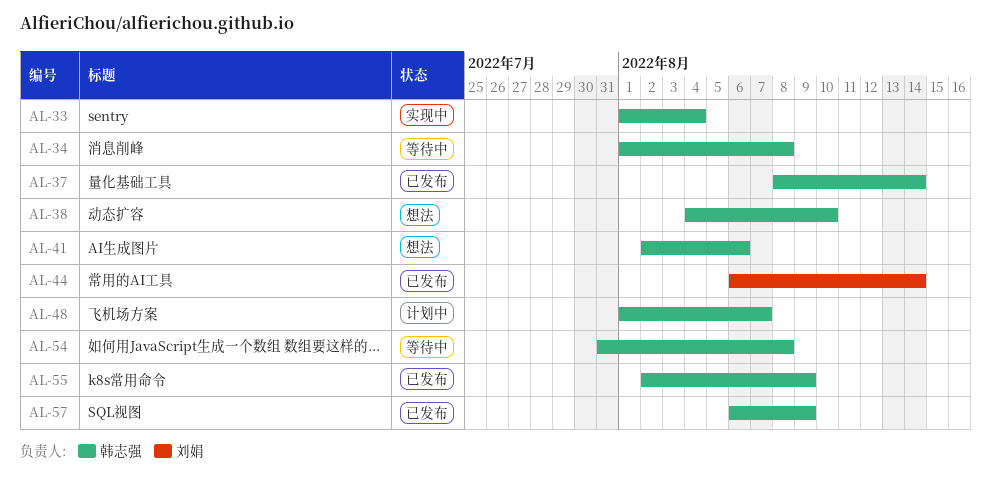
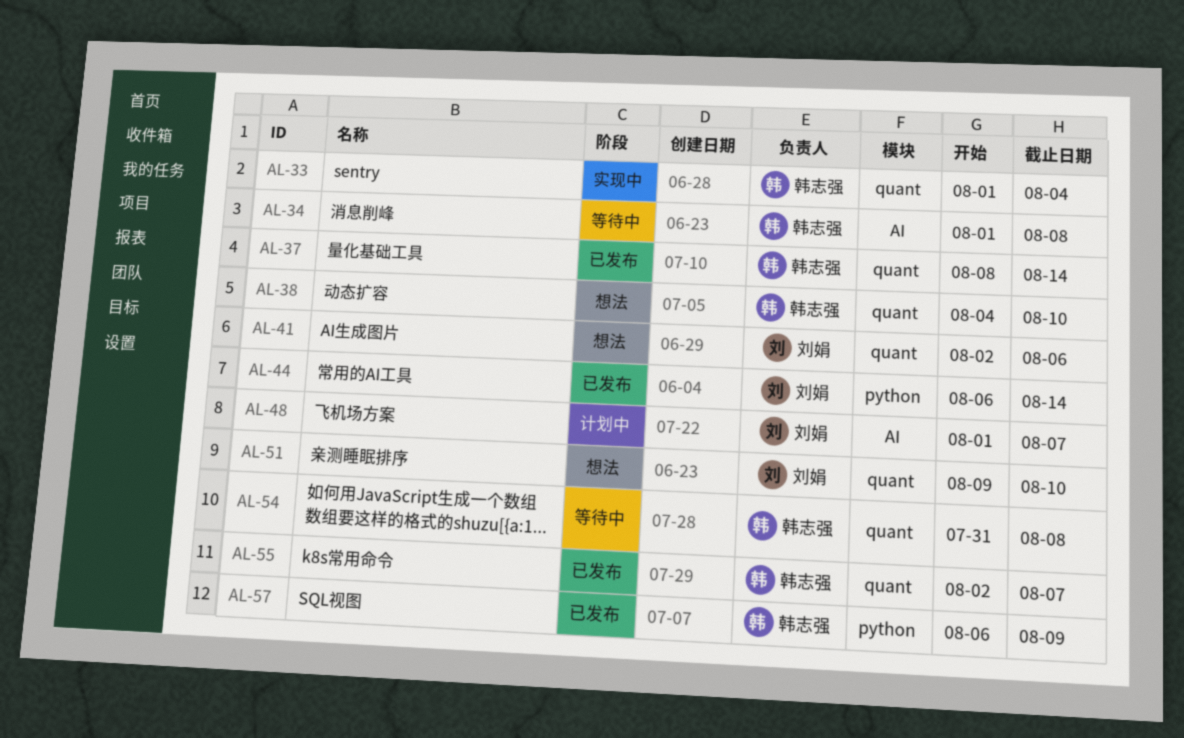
AL-41, owner: 韩志强 -> 刘娟
AL-48, owner: 韩志强 -> 刘娟
AL-51: none -> present
AL-55, due: Aug 9 -> Aug 7

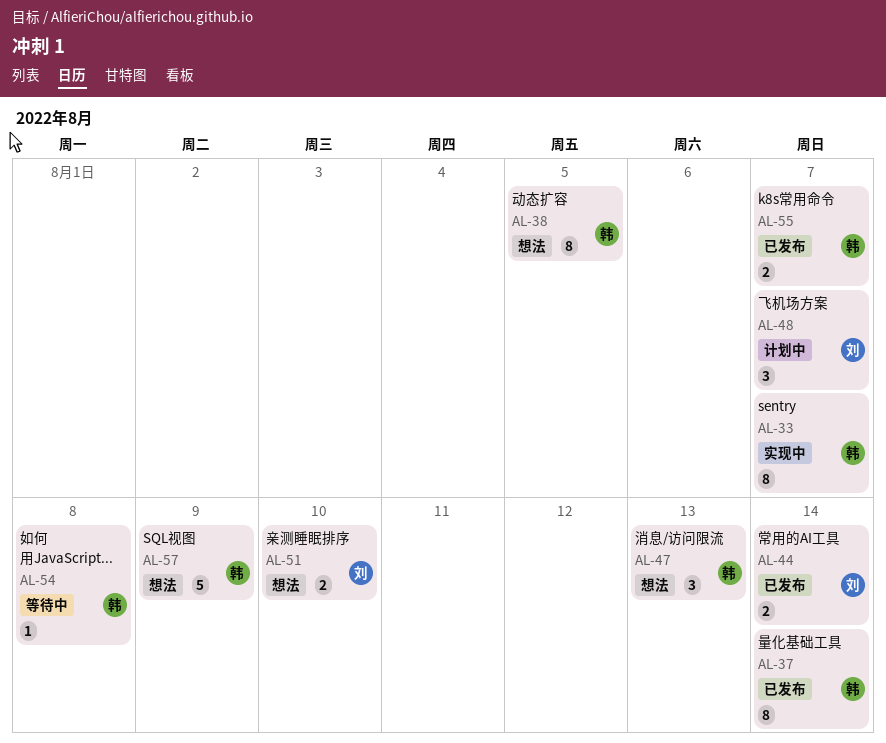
AL-33, due: Aug 4 -> Aug 7
AL-34: present -> none
AL-38, due: Aug 10 -> Aug 5
AL-41: present -> none
AL-47: none -> present
AL-57, status: 已发布 -> 想法

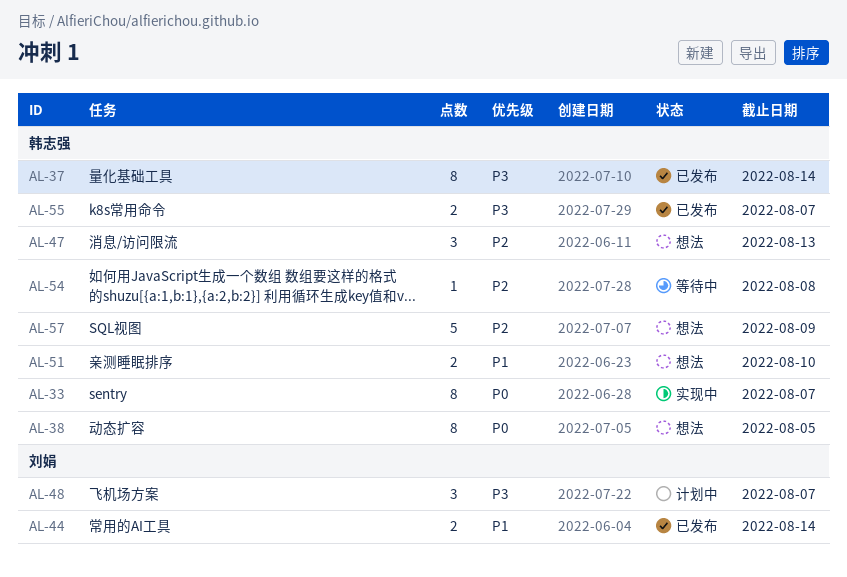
AL-51, owner: 刘娟 -> 韩志强

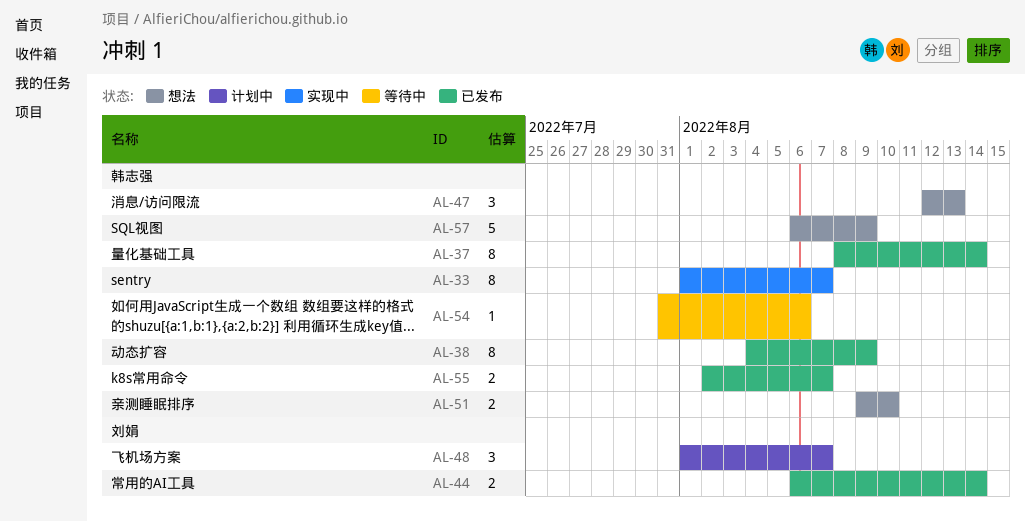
AL-38, status: 想法 -> 已发布
AL-38, due: Aug 5 -> Aug 9
AL-54, due: Aug 8 -> Aug 6

